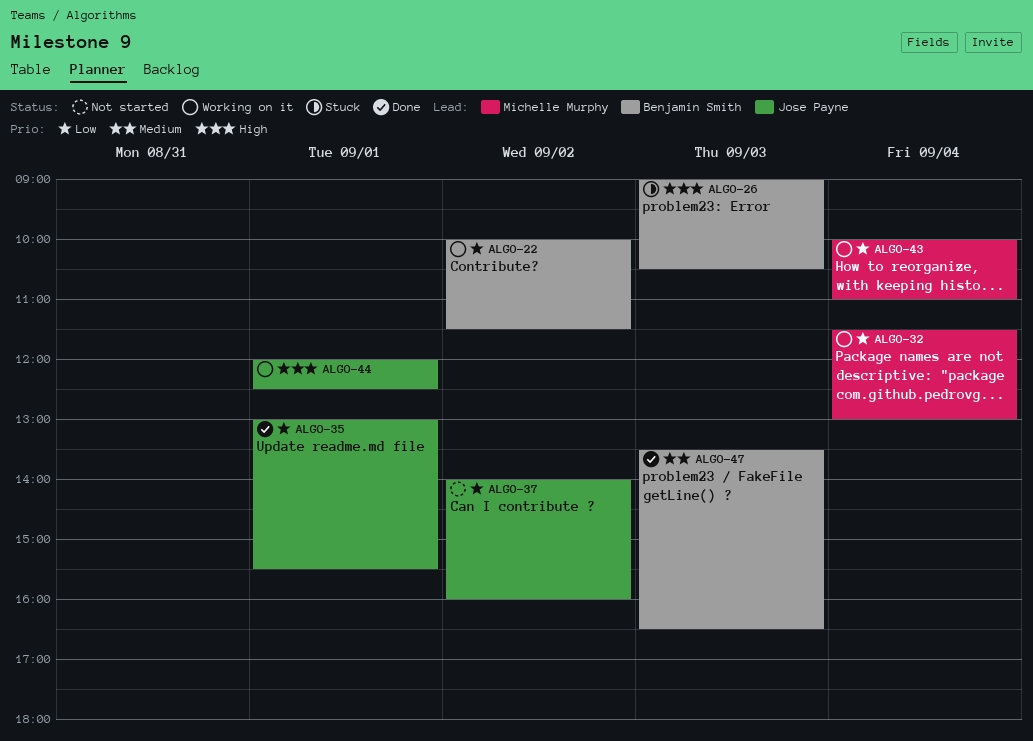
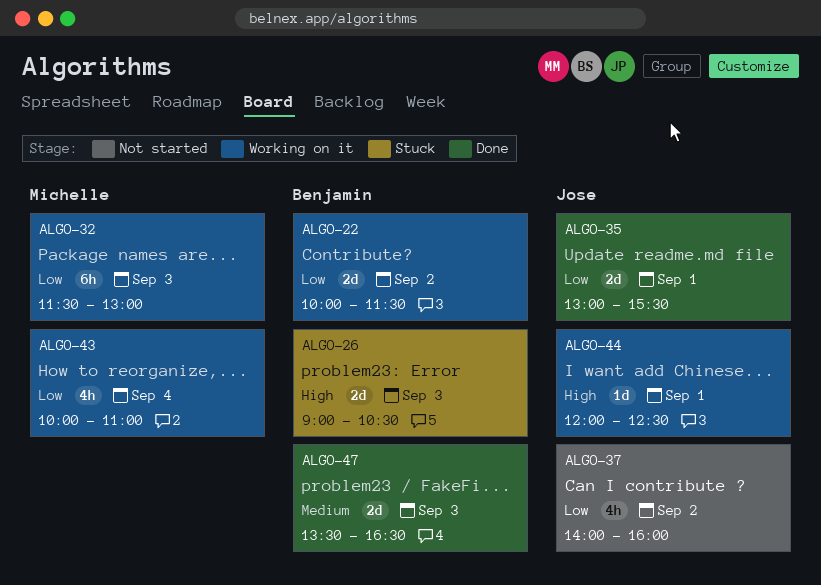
ALGO-32, day: Sep 4 -> Sep 3

